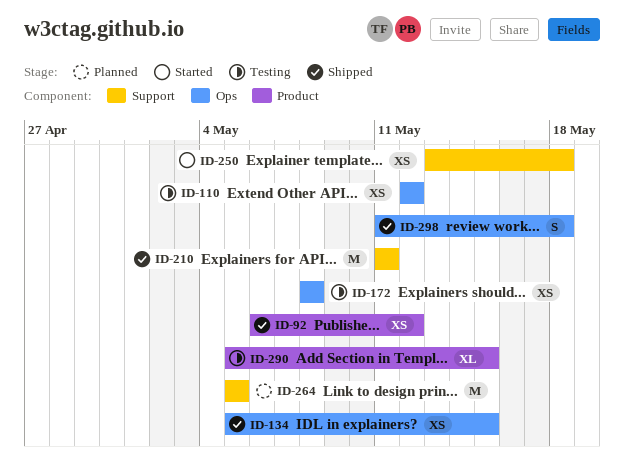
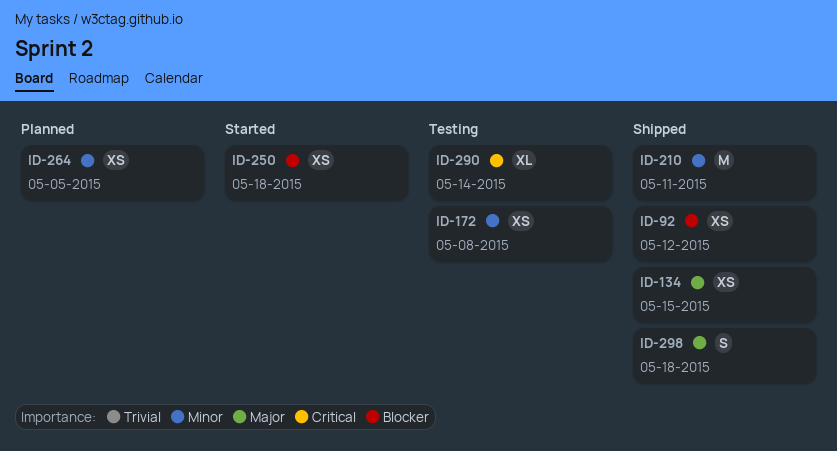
ID-110: present -> none
ID-264, estimate: M -> XS
ID-290, due: May 15 -> May 14

